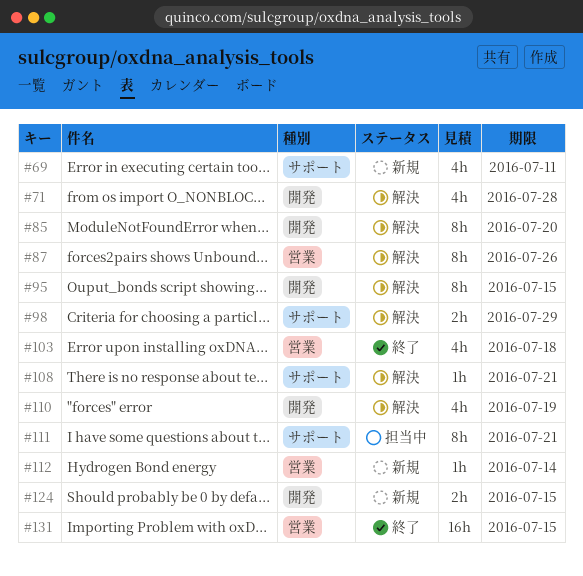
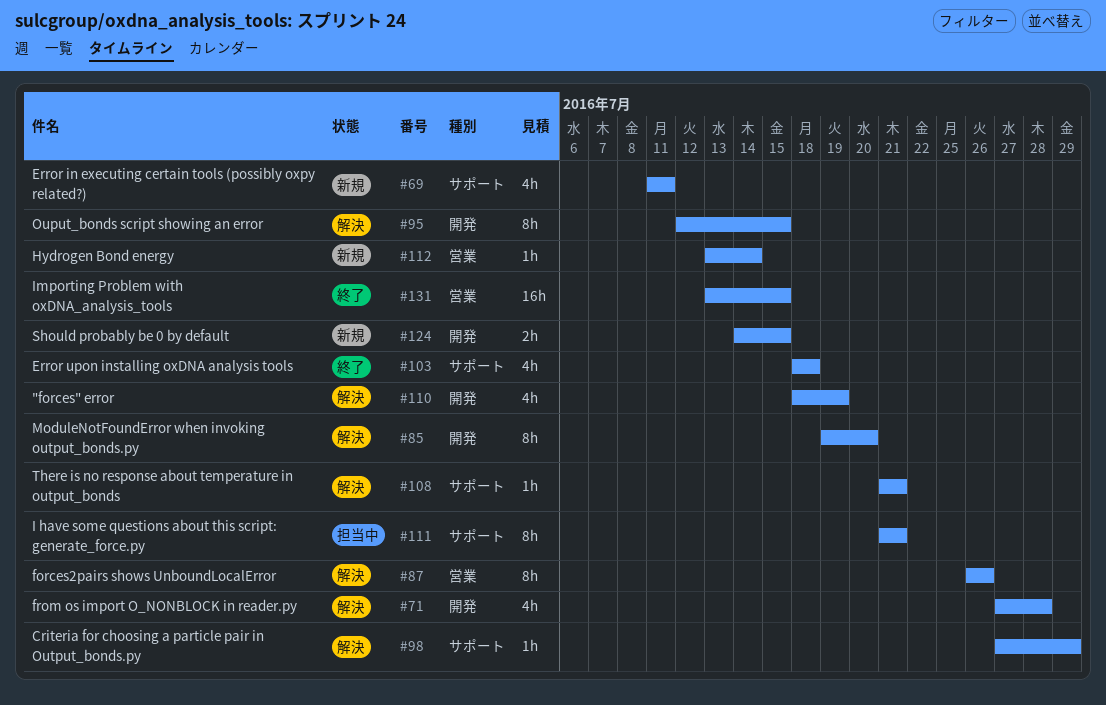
#98, estimate: 2h -> 1h
#103, label: 営業 -> サポート

